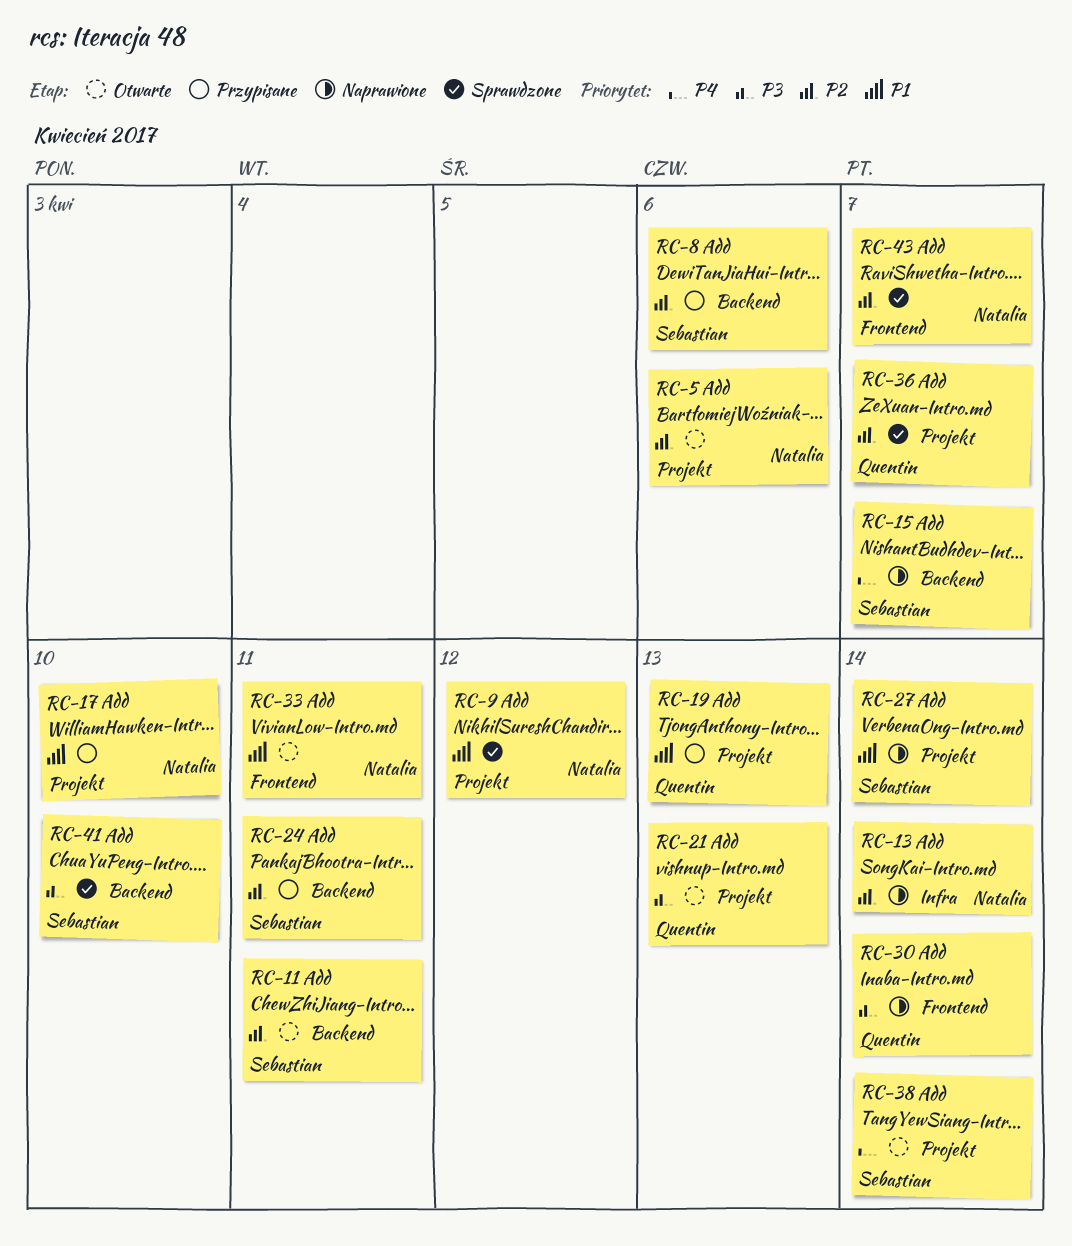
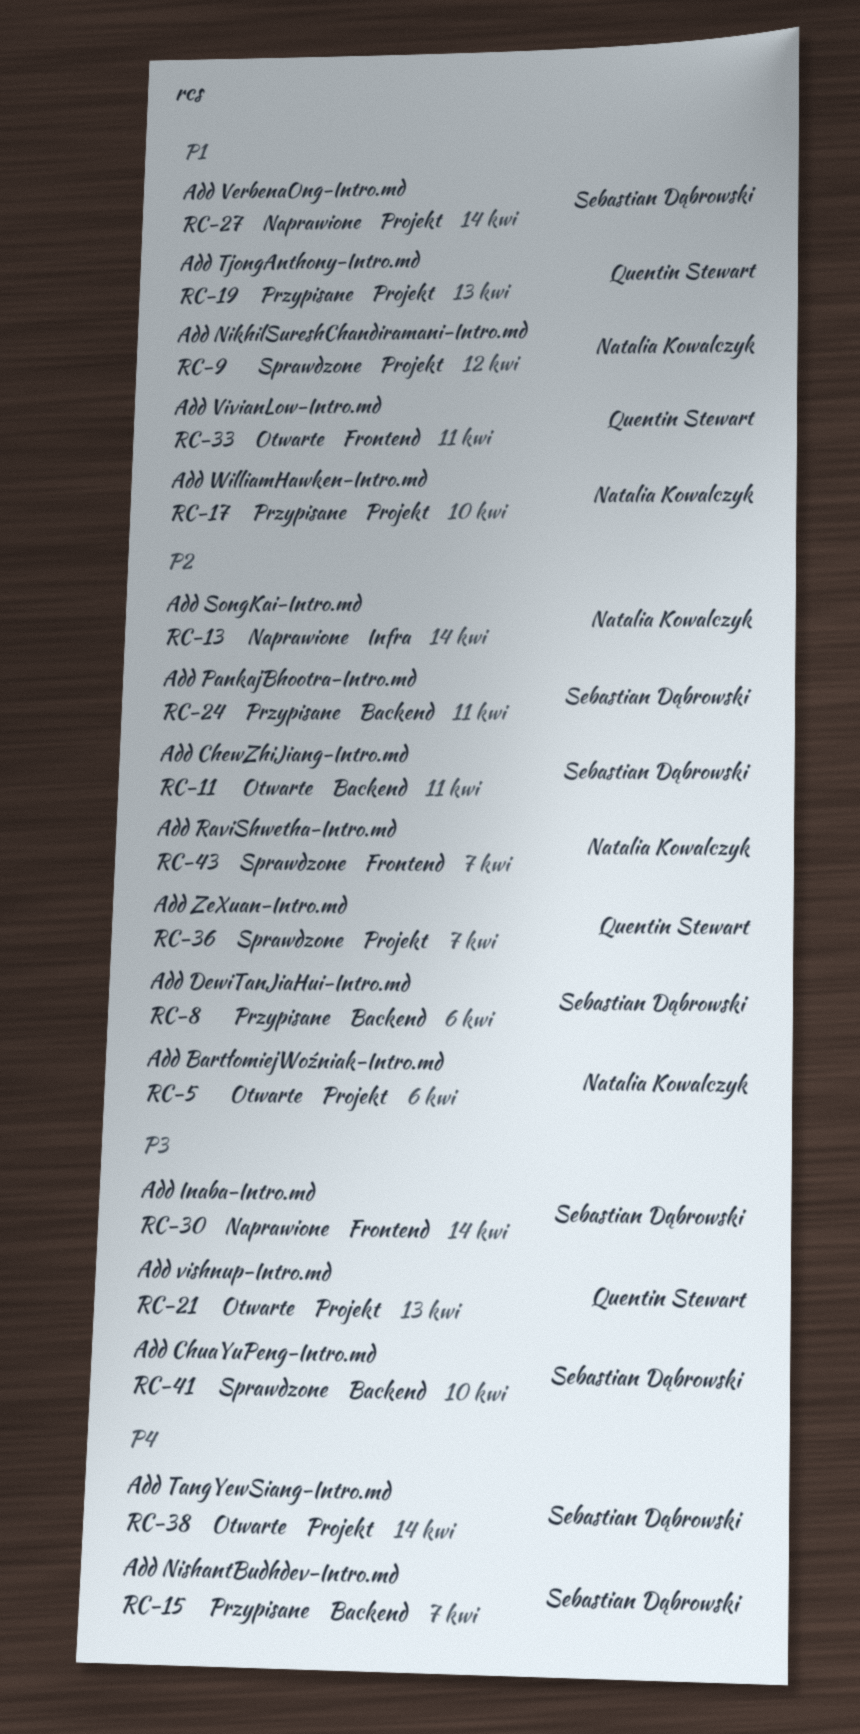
RC-15, status: Naprawione -> Przypisane
RC-30, owner: Quentin Stewart -> Sebastian Dąbrowski
RC-33, owner: Natalia Kowalczyk -> Quentin Stewart

